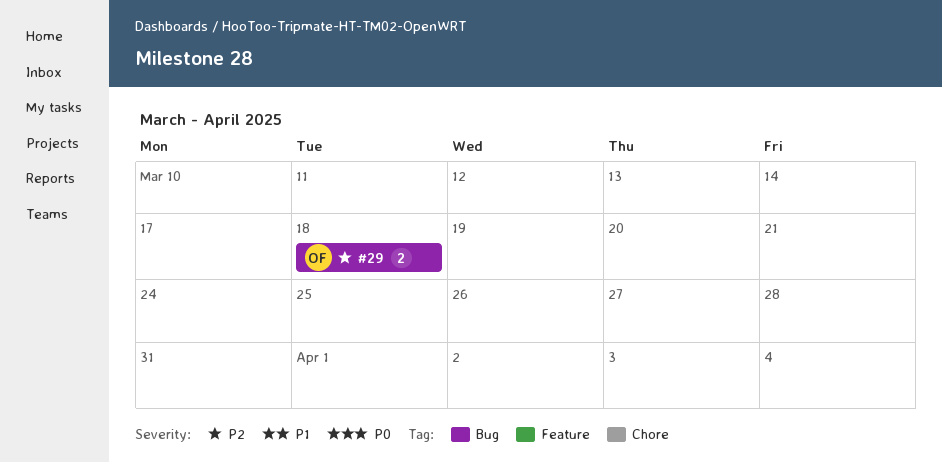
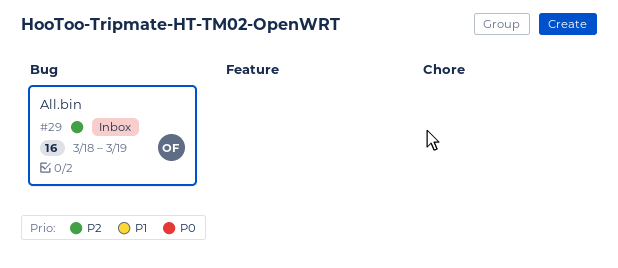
#29, estimate: 2 -> 16
#29, due: Mar 18 -> Mar 19

